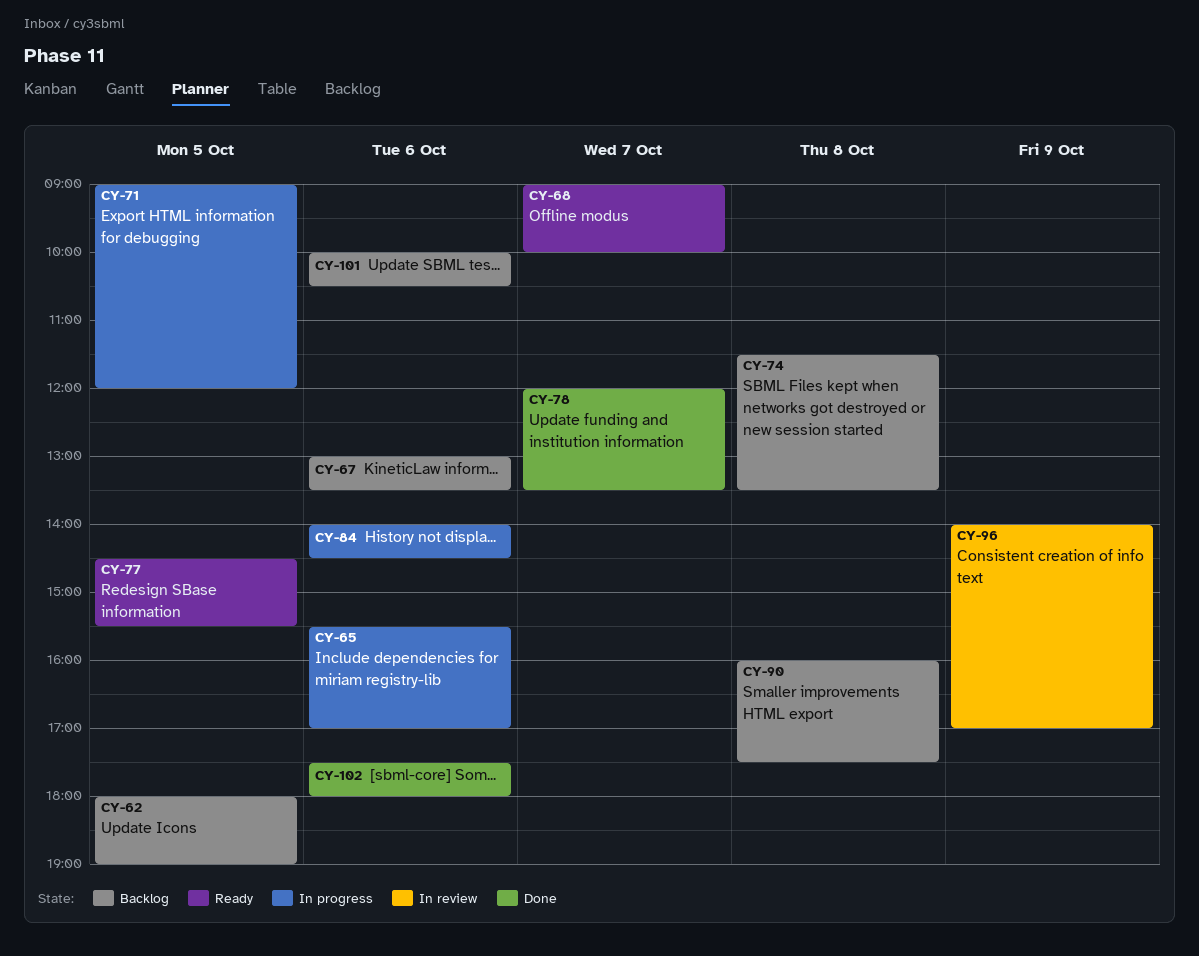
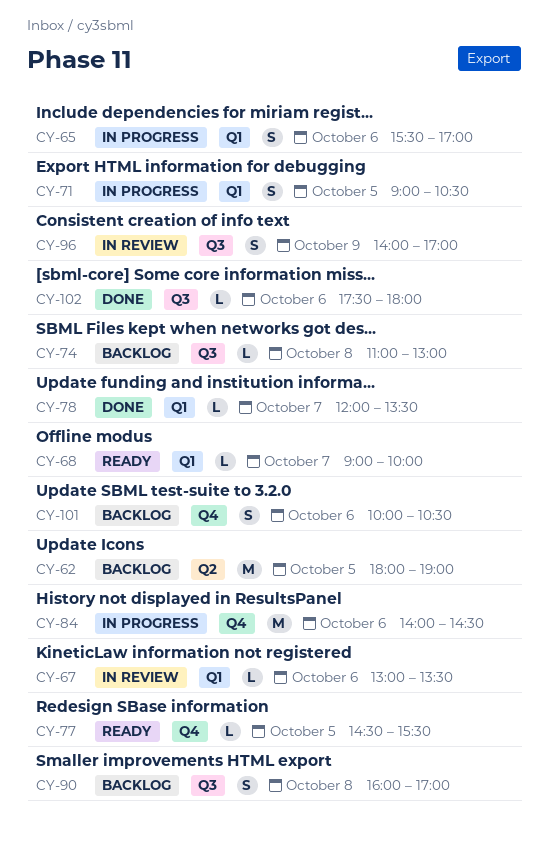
CY-67, status: Backlog -> In review
CY-71, ends: 12:00 -> 10:30
CY-74, begins: 11:30 -> 11:00
CY-74, ends: 13:30 -> 13:00
CY-90, ends: 17:30 -> 17:00

